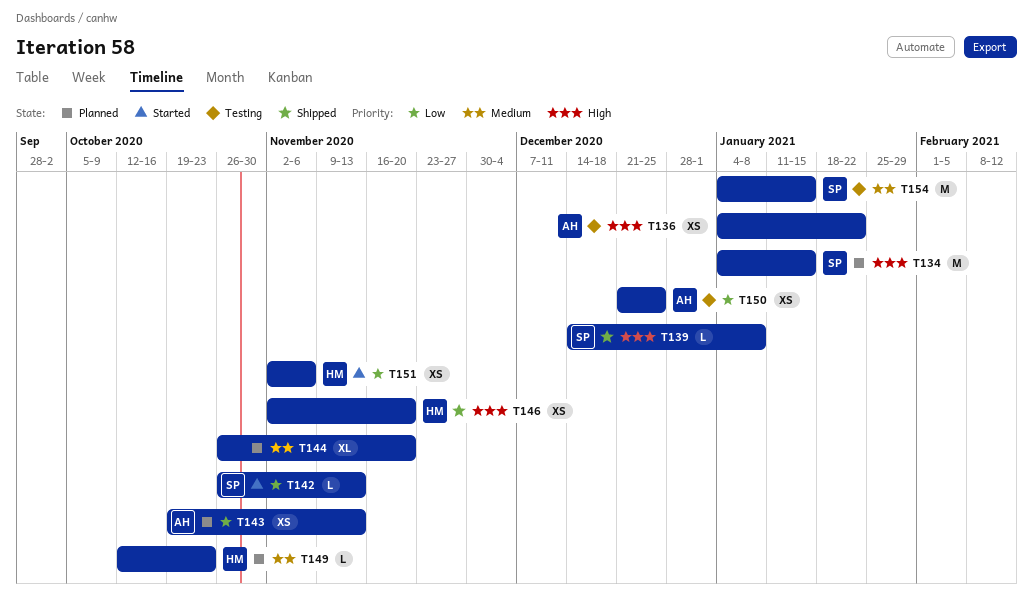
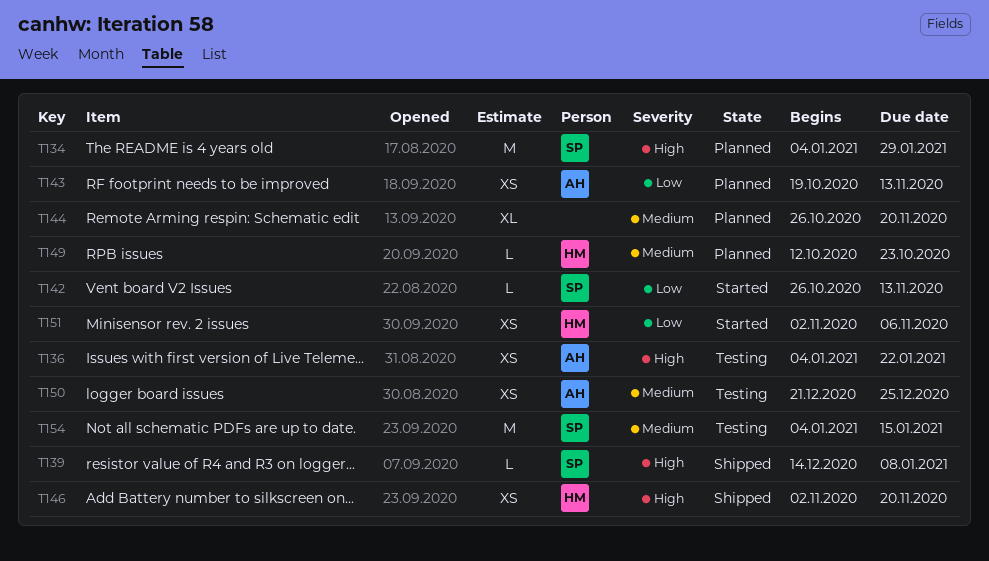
T134, due: Jan 15 -> Jan 29
T150, priority: Low -> Medium

